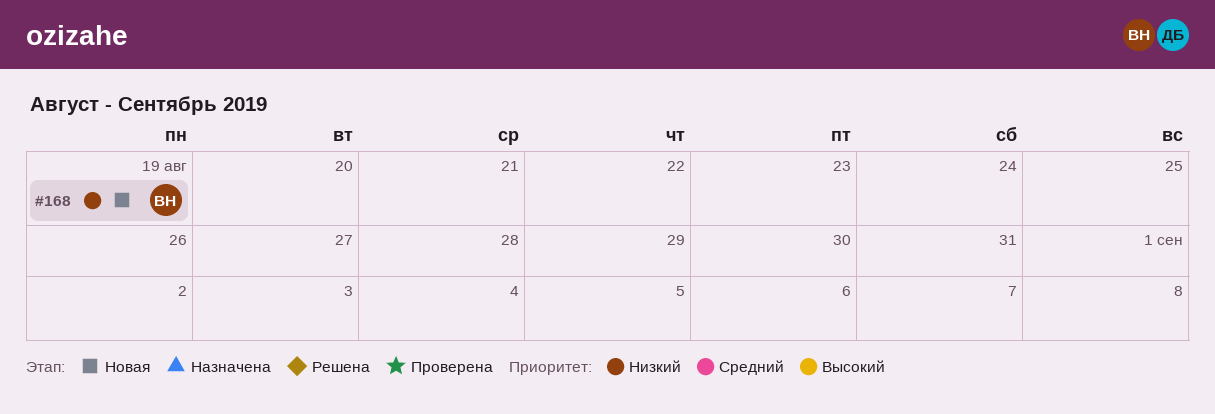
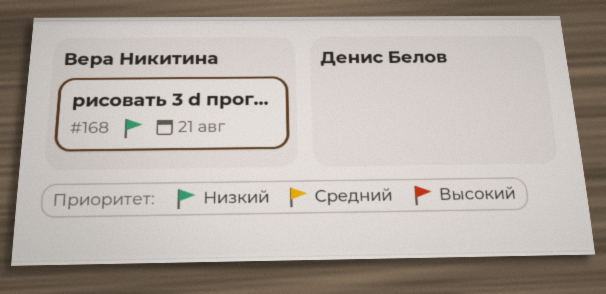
#168, due: Aug 19 -> Aug 21

